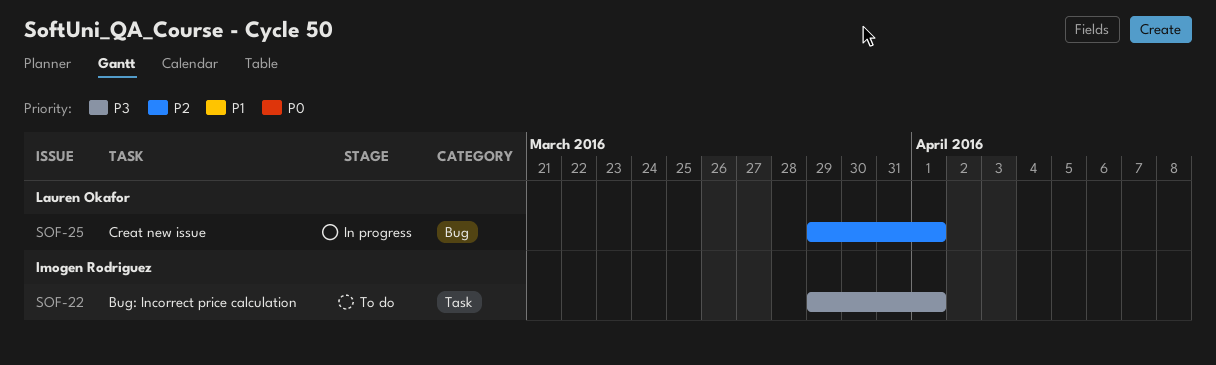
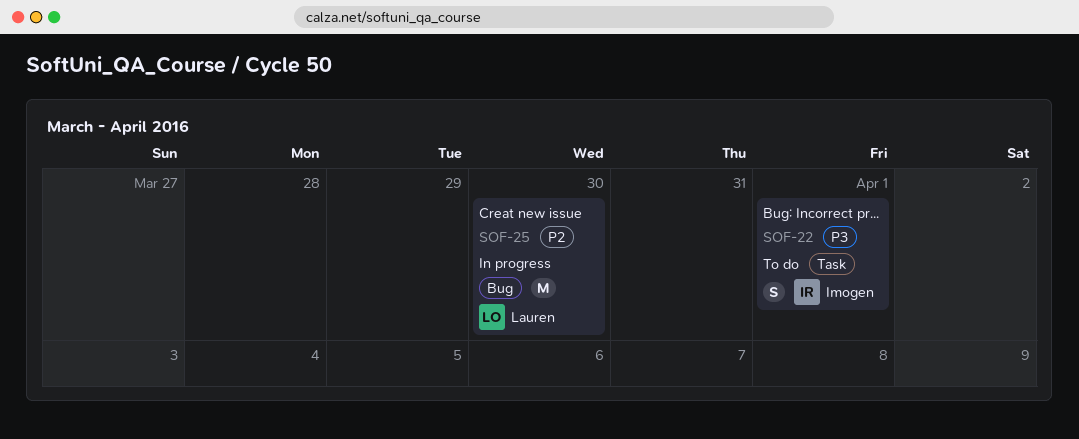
SOF-25, due: Apr 1 -> Mar 30

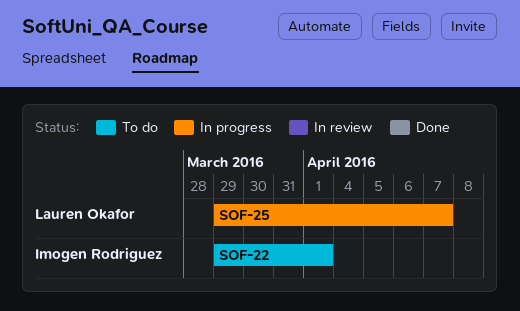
SOF-25, due: Mar 30 -> Apr 7

